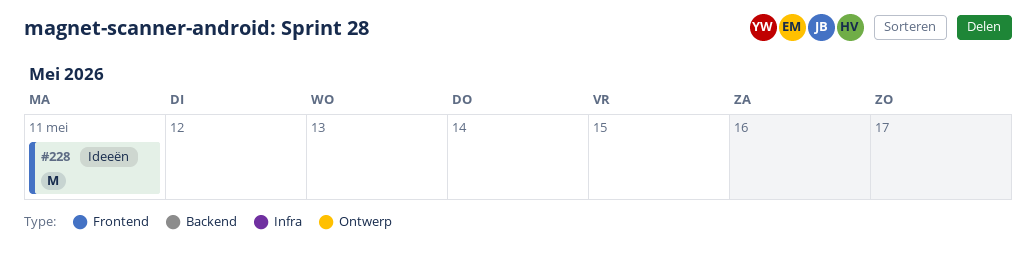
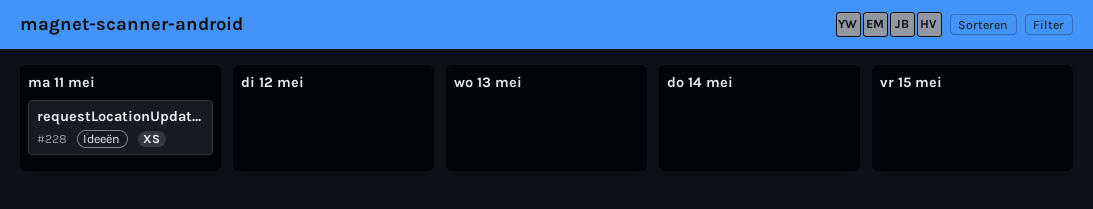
#228, estimate: M -> XS

